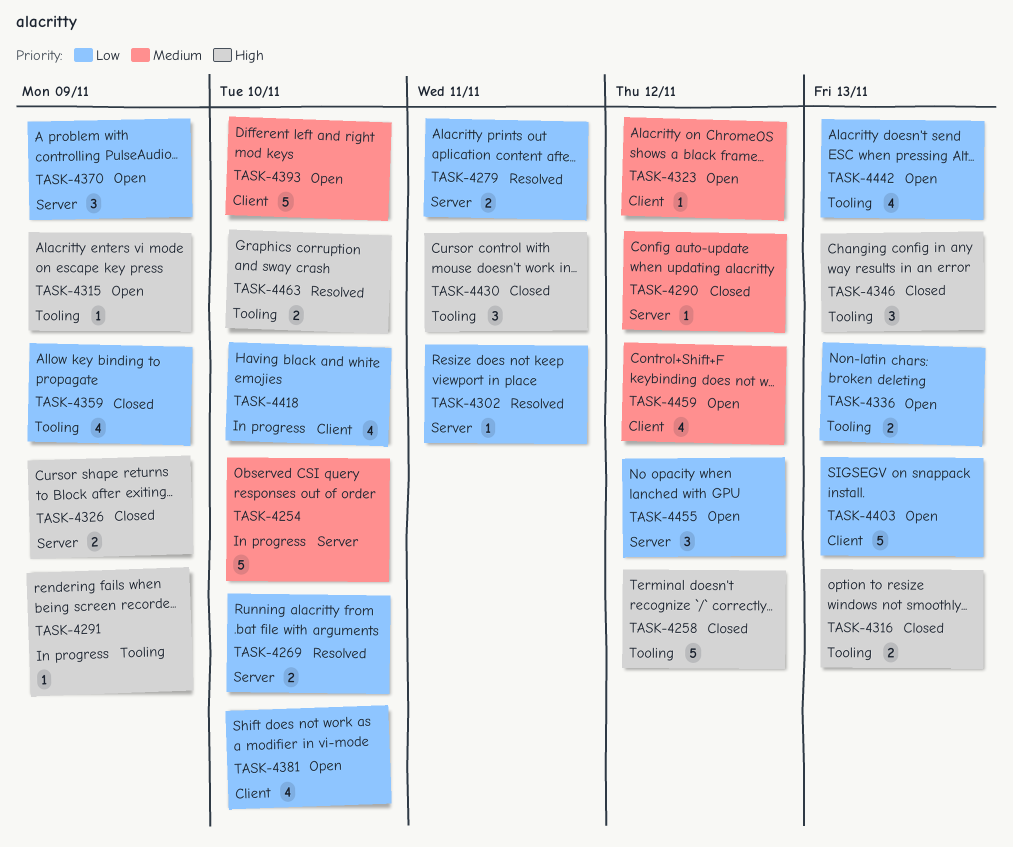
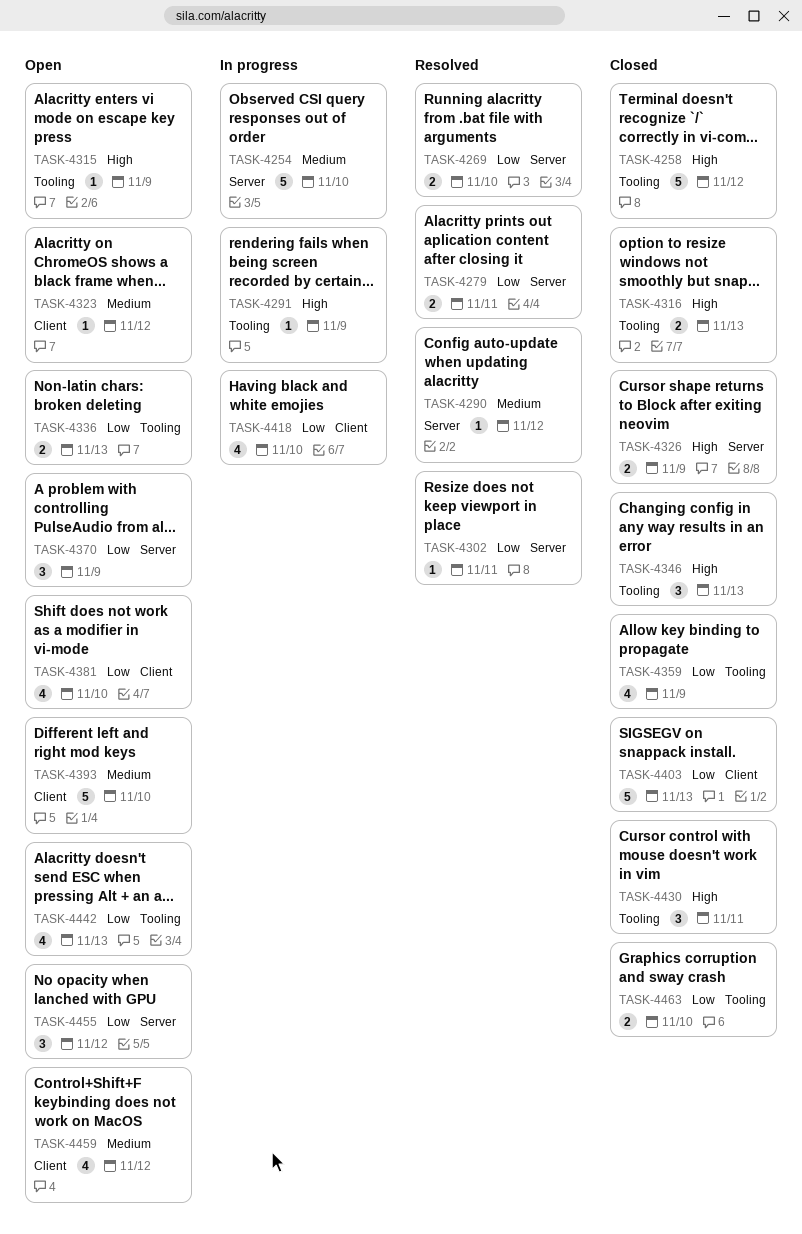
TASK-4290, status: Closed -> Resolved
TASK-4403, status: Open -> Closed
TASK-4463, status: Resolved -> Closed
TASK-4463, priority: High -> Low

